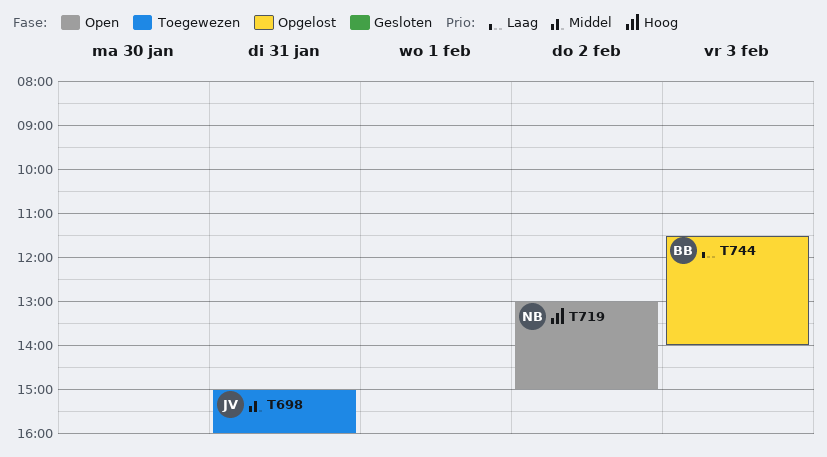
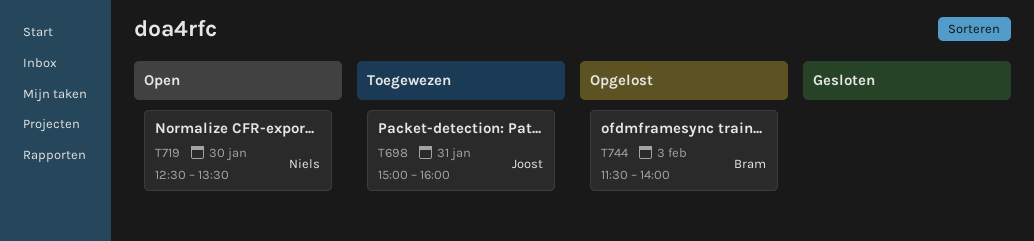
T719, day: Feb 2 -> Jan 30
T719, begins: 13:00 -> 12:30
T719, ends: 15:00 -> 13:30

